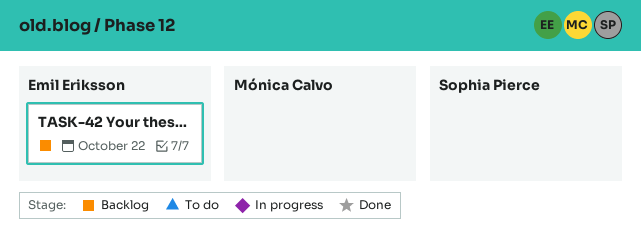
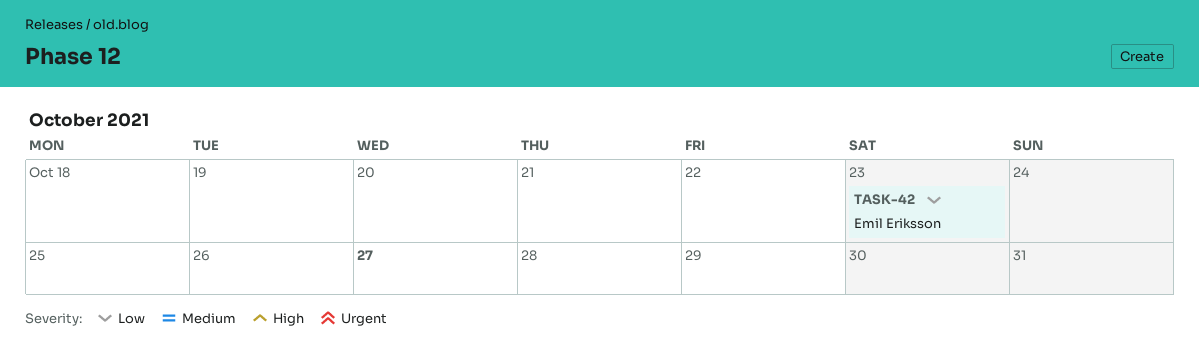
TASK-42, due: Oct 22 -> Oct 23

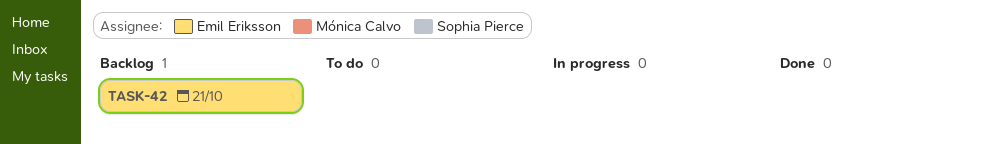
TASK-42, due: Oct 23 -> Oct 21

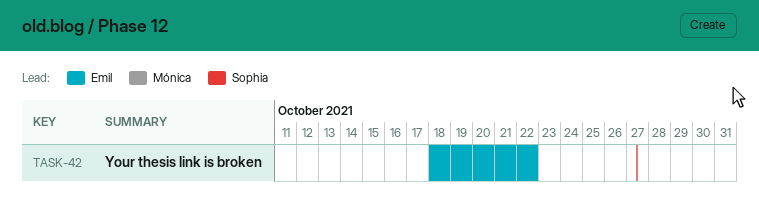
TASK-42, due: Oct 21 -> Oct 22

